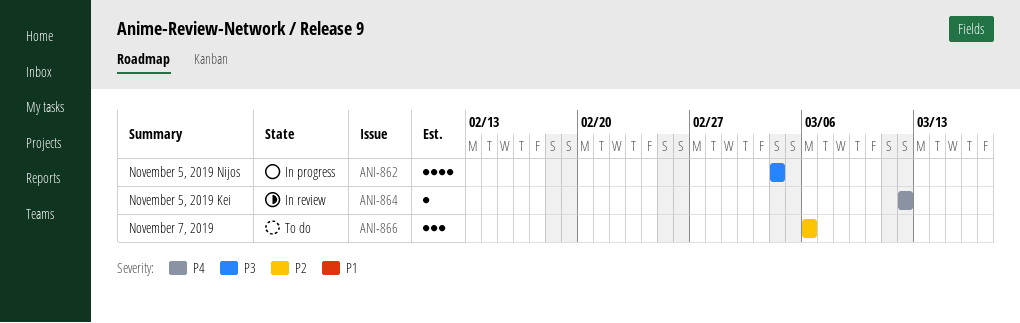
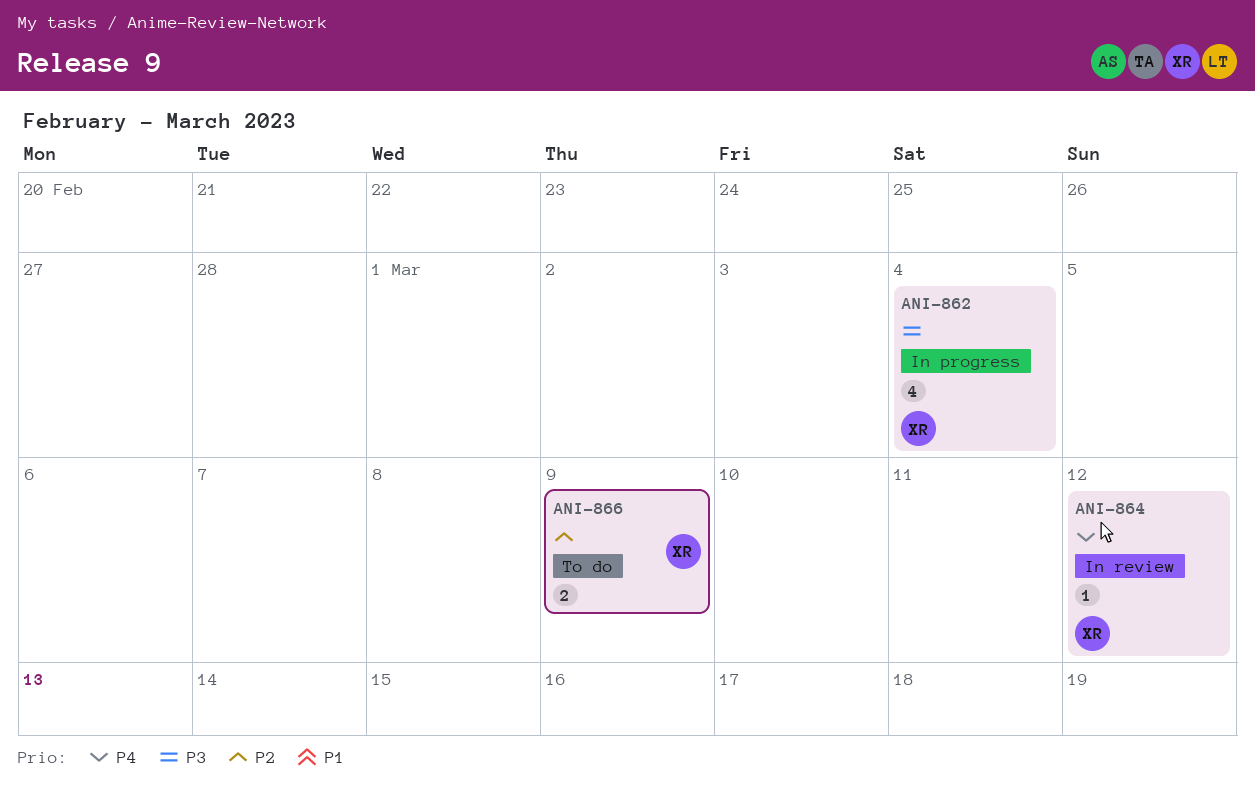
ANI-866, estimate: 3 -> 2
ANI-866, due: Mar 6 -> Mar 9

